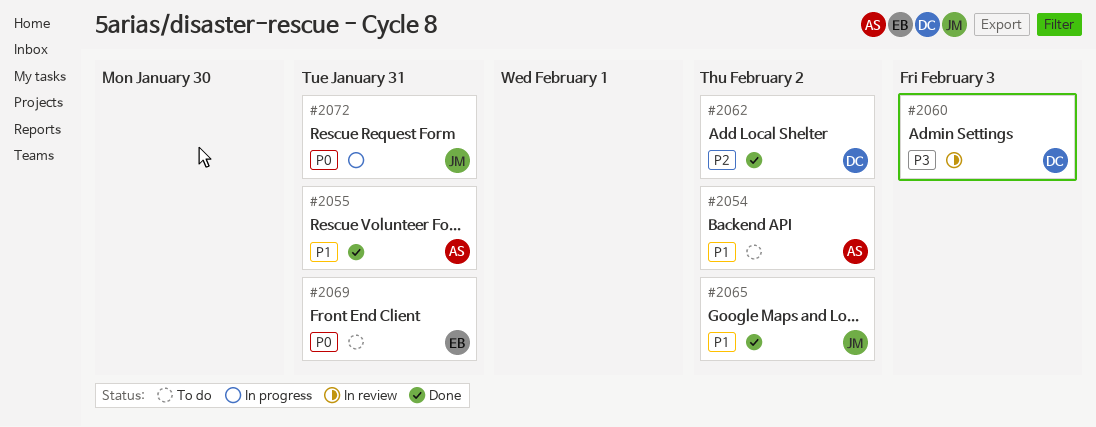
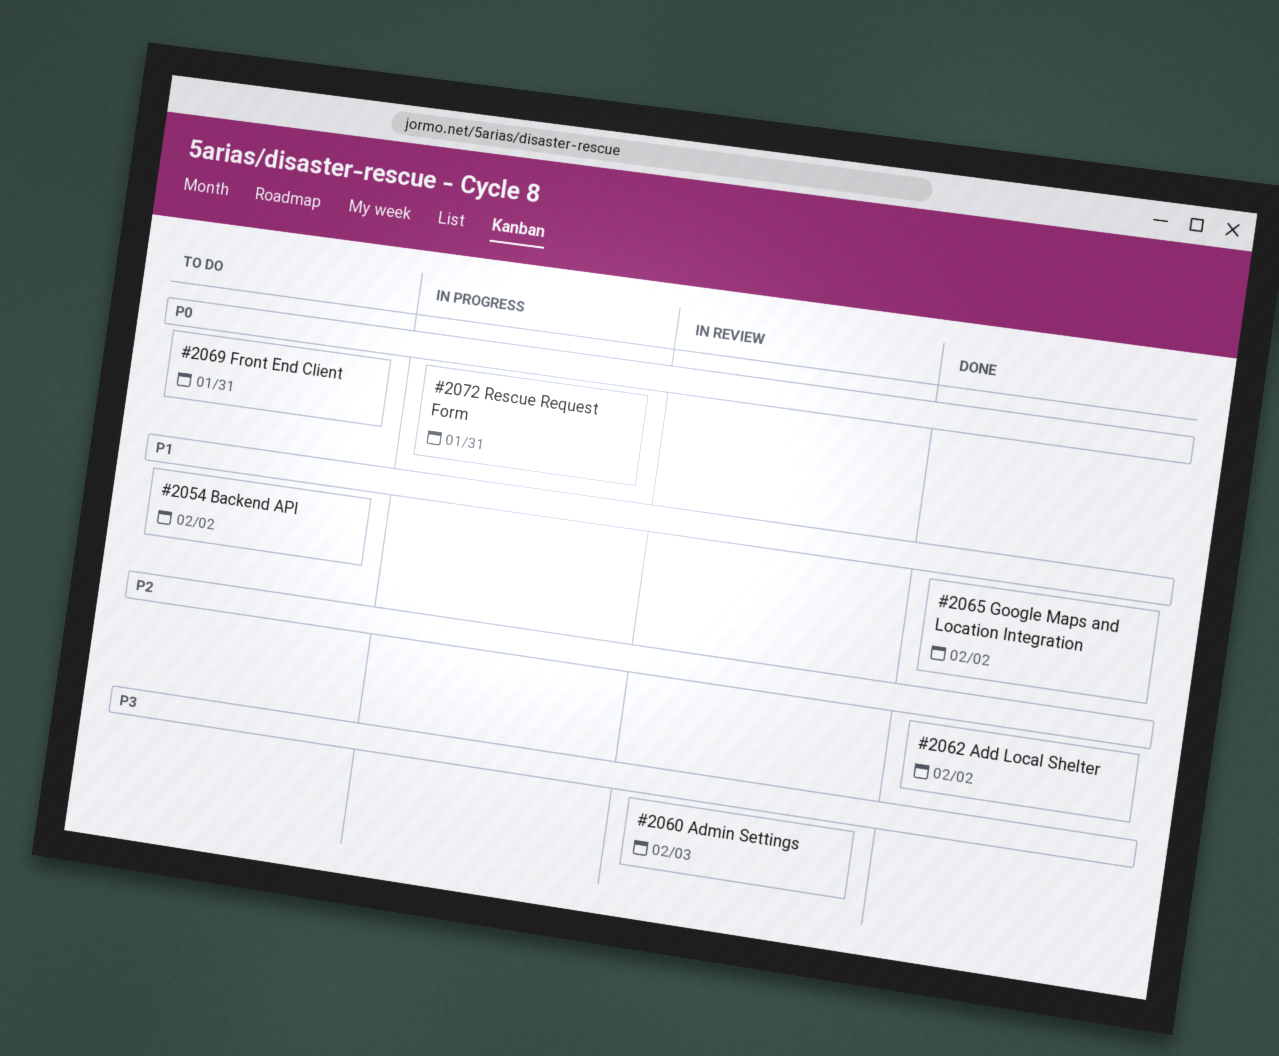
#2055: present -> none

